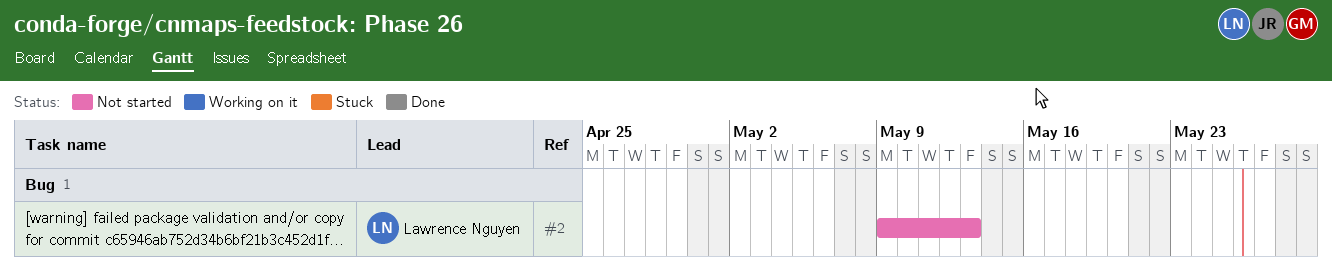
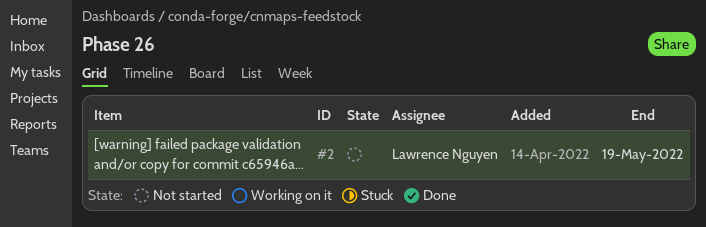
#2, due: May 13 -> May 19

